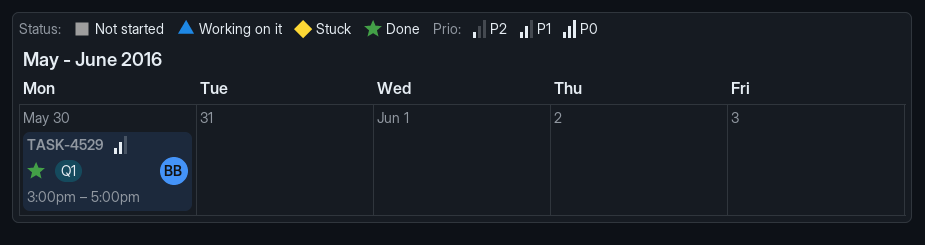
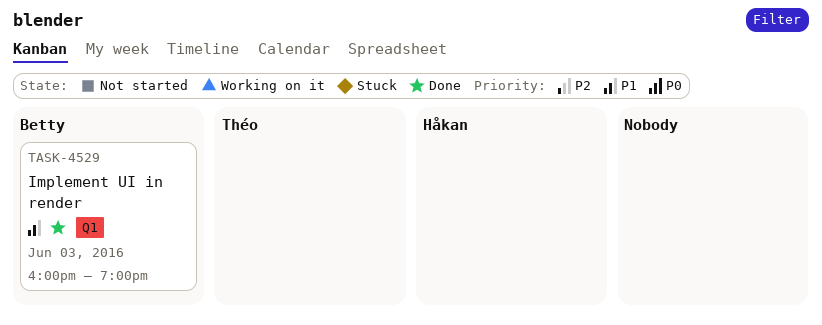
TASK-4529, day: May 30 -> Jun 3
TASK-4529, begins: 15:00 -> 16:00
TASK-4529, ends: 17:00 -> 19:00

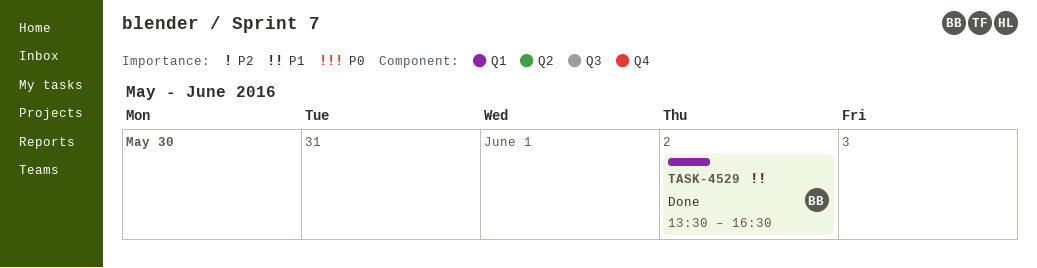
TASK-4529, day: Jun 3 -> Jun 2
TASK-4529, begins: 16:00 -> 13:30
TASK-4529, ends: 19:00 -> 16:30

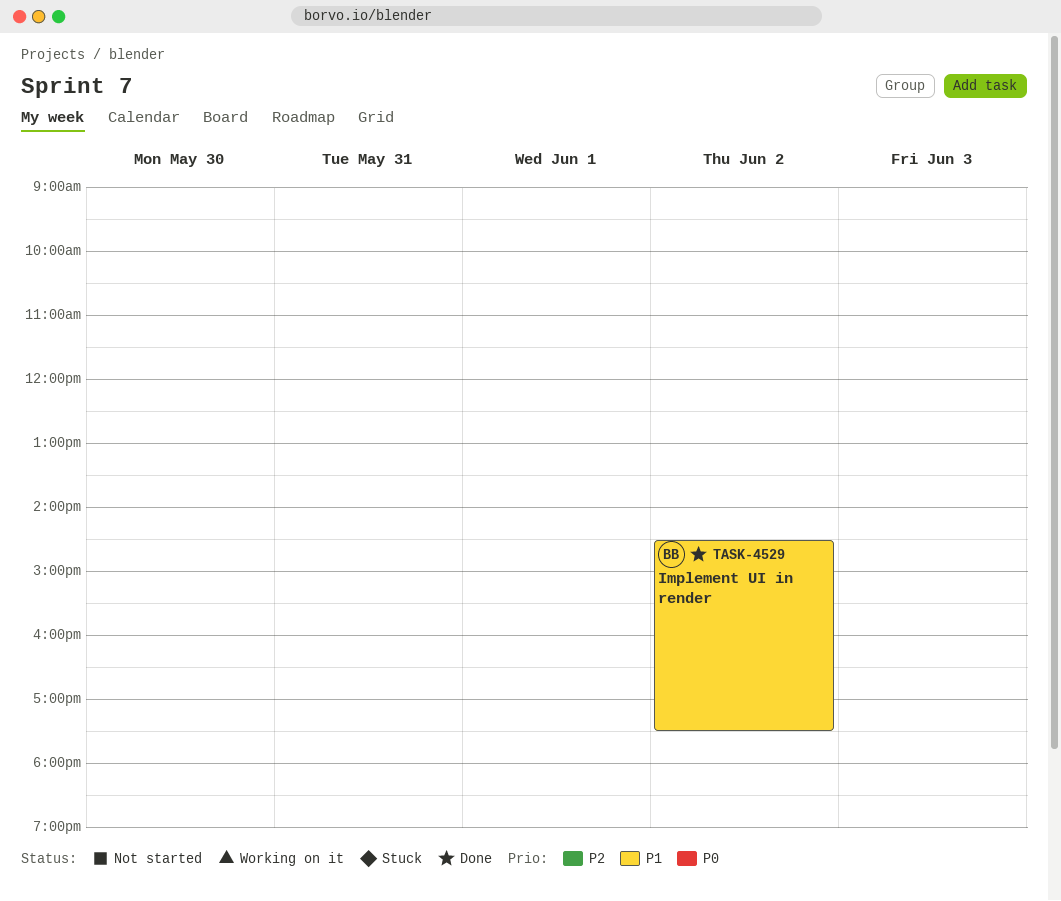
TASK-4529, begins: 13:30 -> 14:30
TASK-4529, ends: 16:30 -> 17:30

